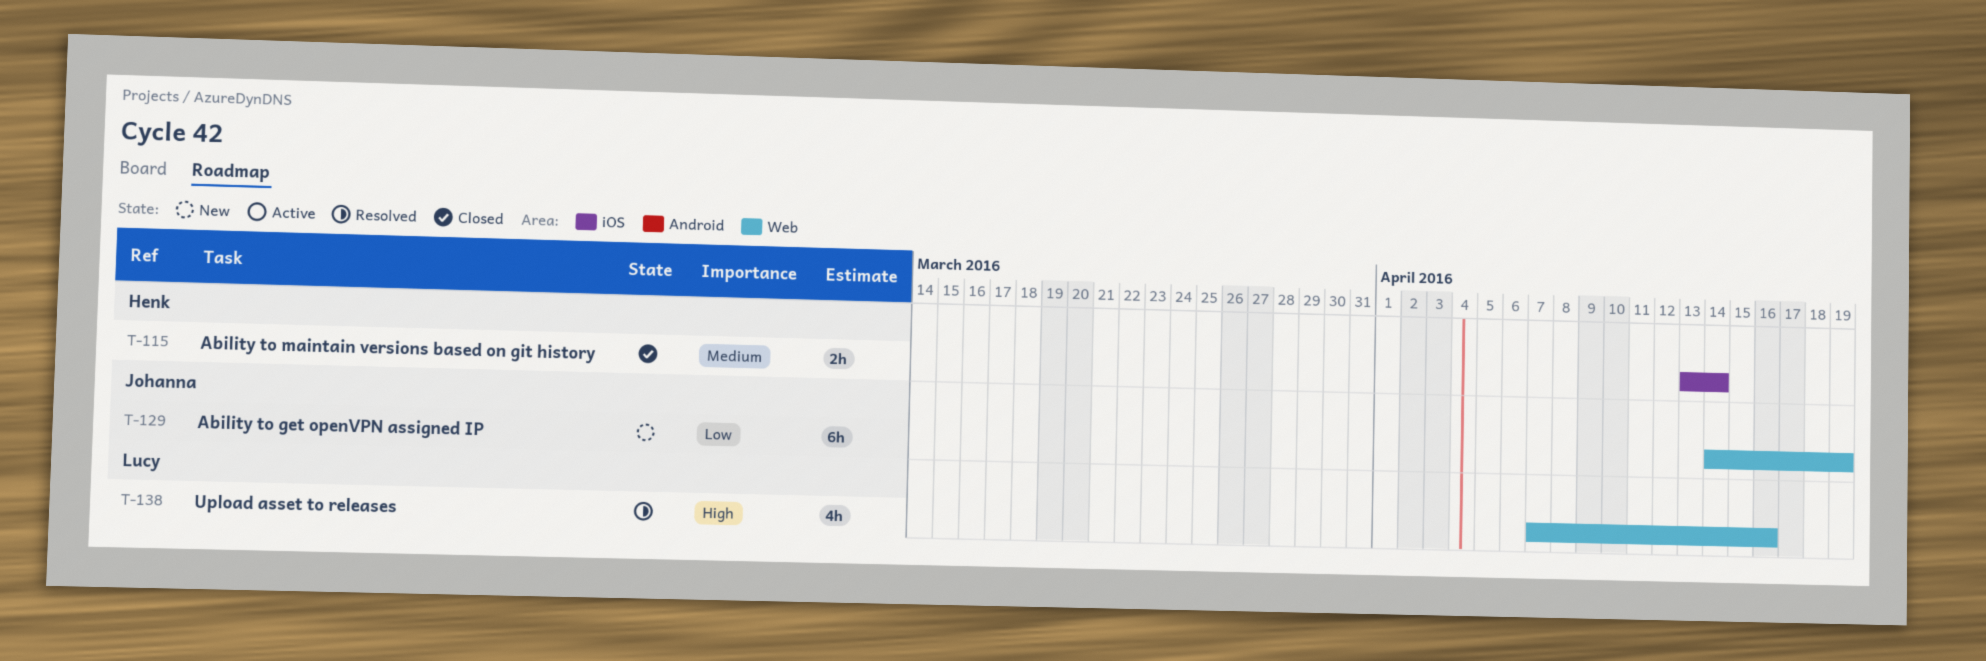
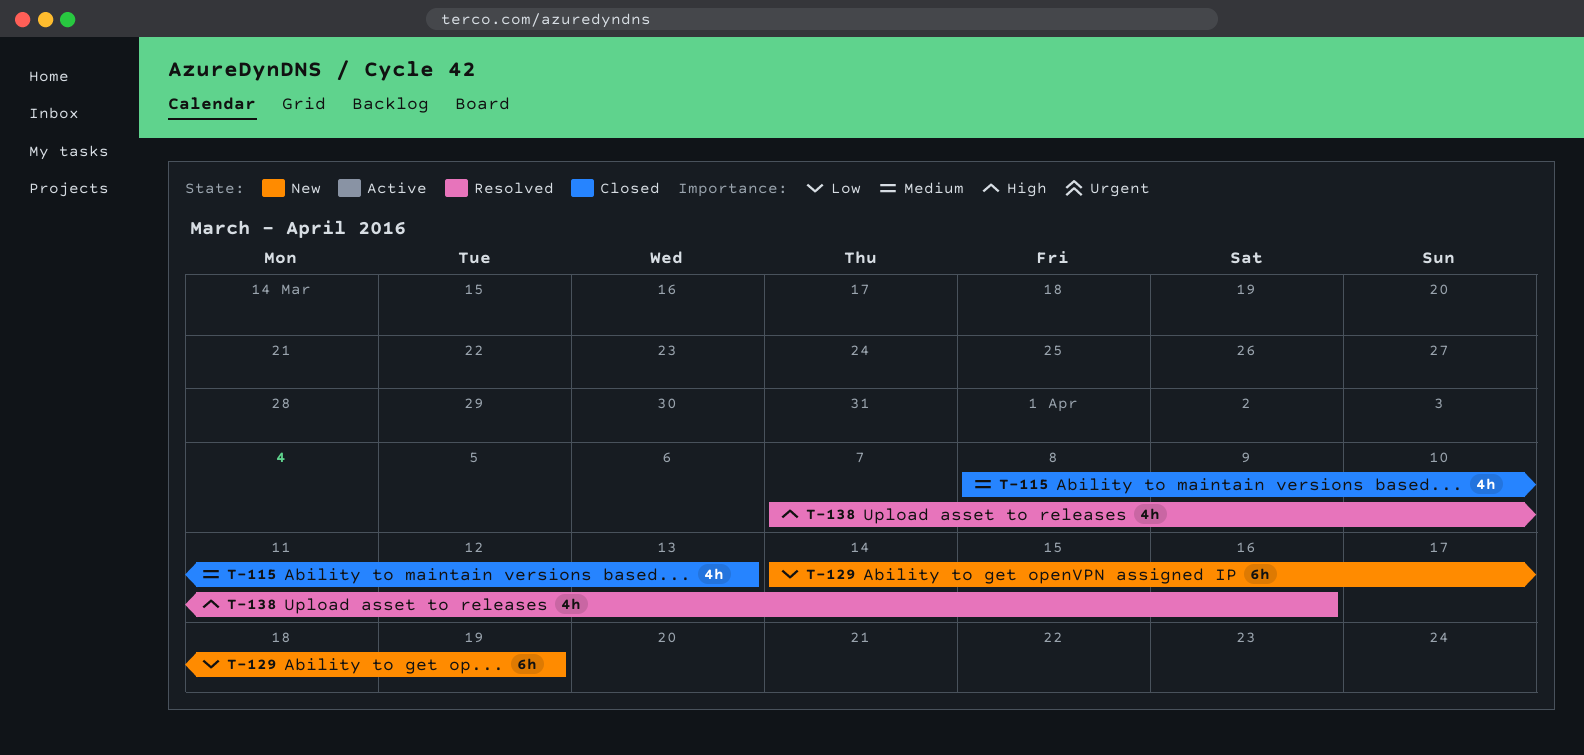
T-115, estimate: 2h -> 4h
T-115, start: Apr 13 -> Apr 8
T-115, due: Apr 14 -> Apr 13

